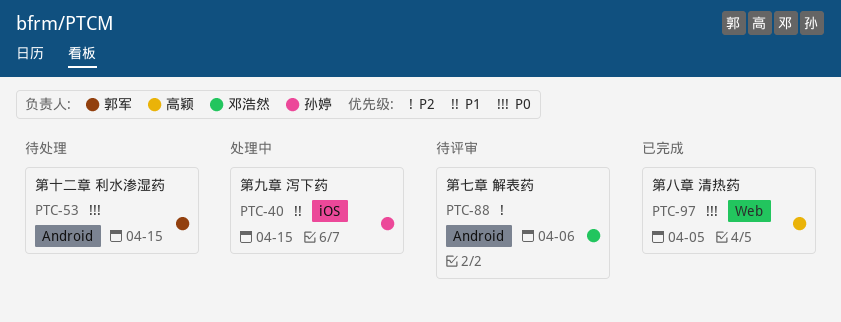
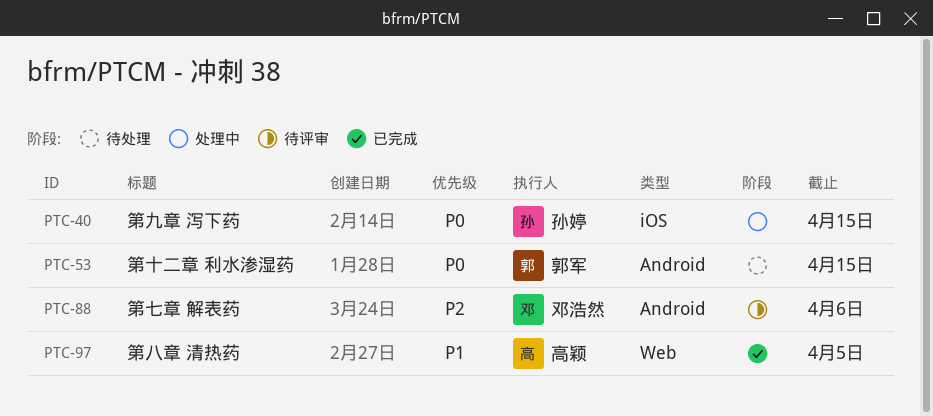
PTC-40, priority: P1 -> P0
PTC-97, priority: P0 -> P1

